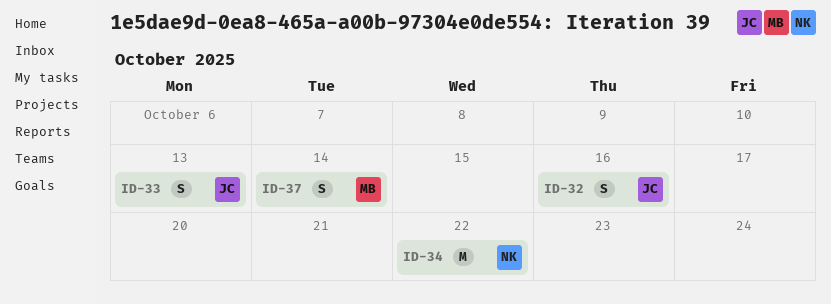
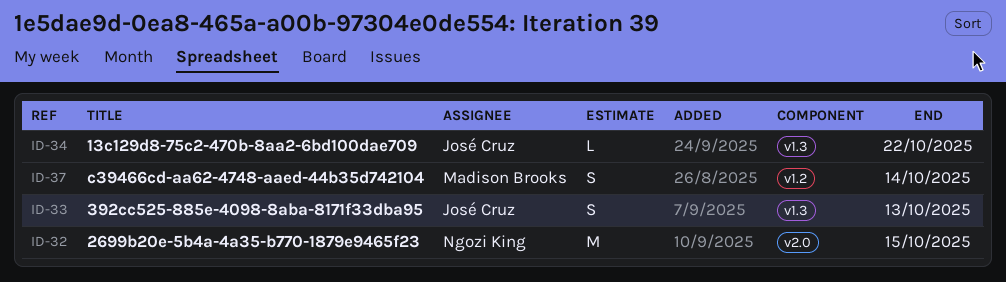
ID-32, owner: José Cruz -> Ngozi King
ID-32, estimate: S -> M
ID-32, due: Oct 16 -> Oct 15
ID-34, owner: Ngozi King -> José Cruz
ID-34, estimate: M -> L

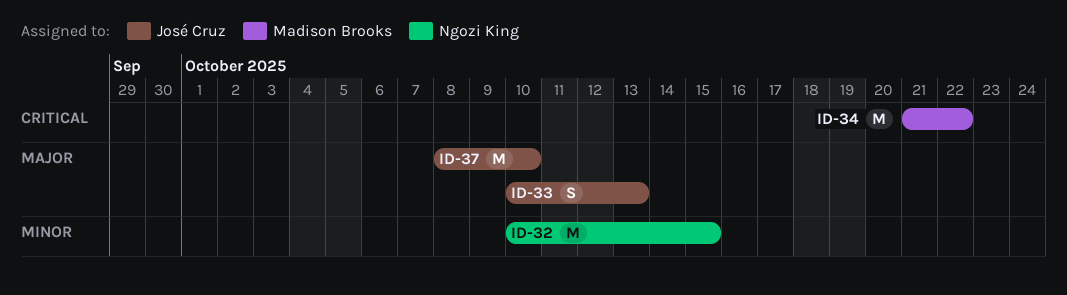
ID-34, owner: José Cruz -> Madison Brooks
ID-34, estimate: L -> M
ID-37, owner: Madison Brooks -> José Cruz
ID-37, estimate: S -> M
ID-37, due: Oct 14 -> Oct 10

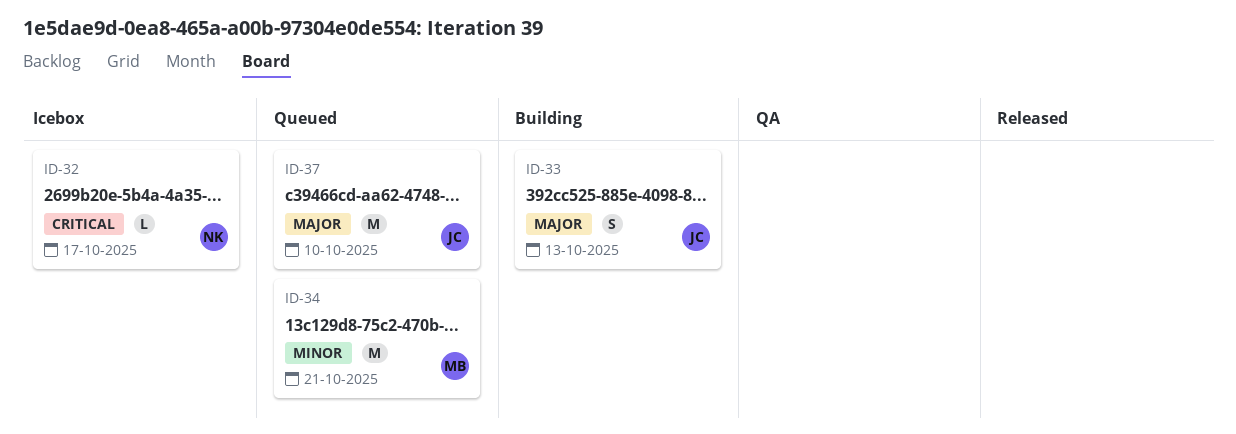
ID-32, priority: Minor -> Critical
ID-32, estimate: M -> L
ID-32, due: Oct 15 -> Oct 17
ID-34, priority: Critical -> Minor
ID-34, due: Oct 22 -> Oct 21

